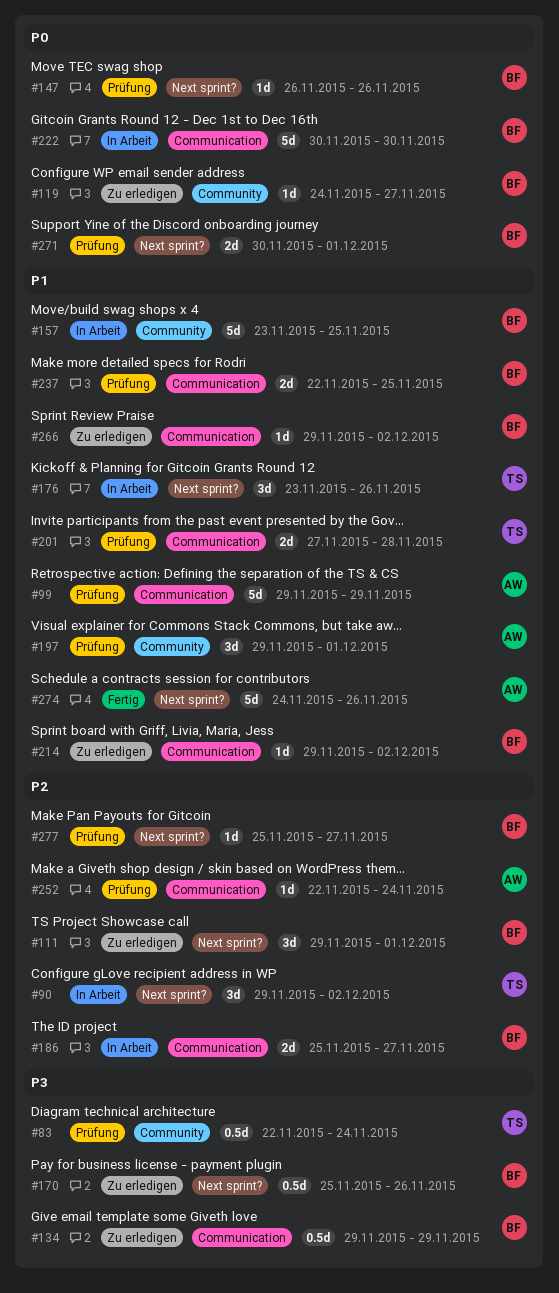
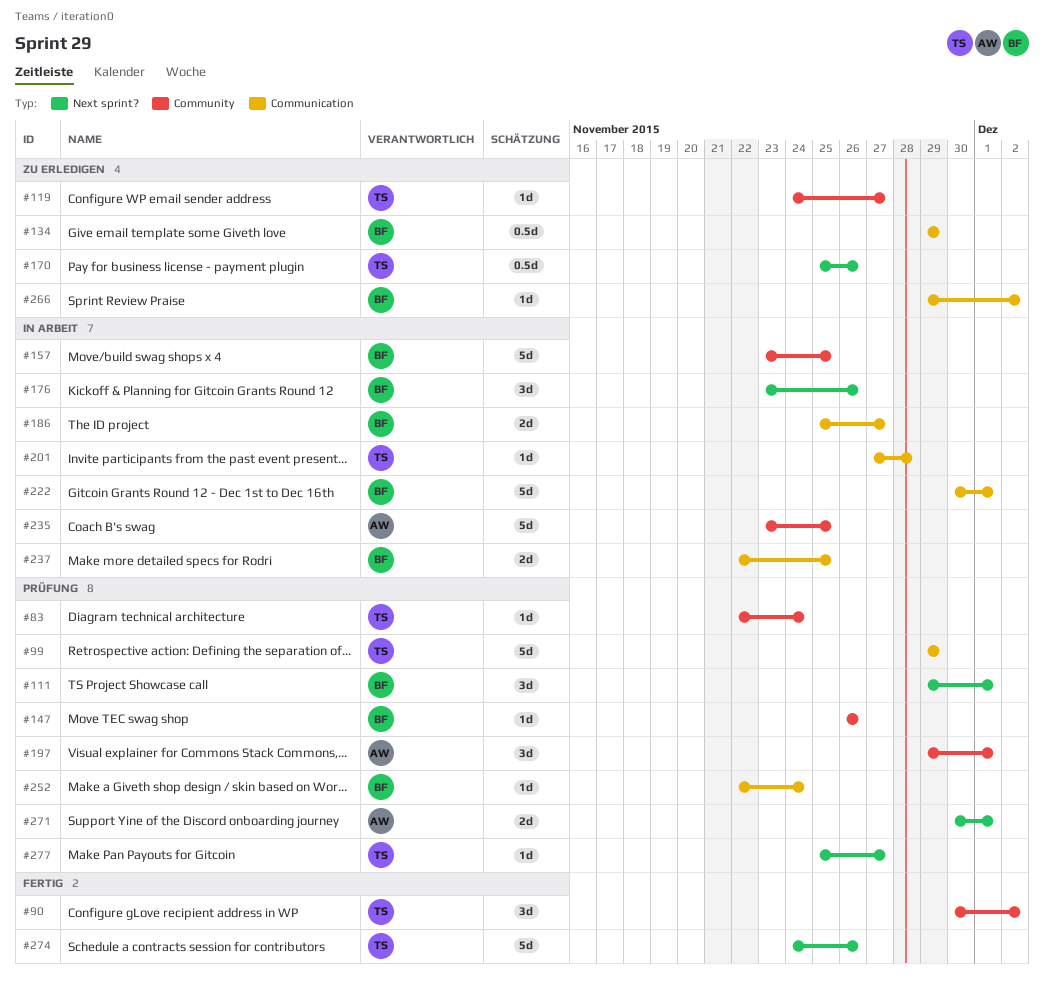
#83, estimate: 0.5d -> 1d
#90, status: In Arbeit -> Fertig
#90, label: Next sprint? -> Community
#90, start: Nov 29 -> Nov 30
#99, owner: AW -> TS
#111, status: Zu erledigen -> Prüfung
#119, owner: BF -> TS
#147, label: Next sprint? -> Community
#170, owner: BF -> TS
#176, owner: TS -> BF
#201, status: Prüfung -> In Arbeit
#201, estimate: 2d -> 1d
#214: present -> none
#222, due: Nov 30 -> Dec 1
#235: none -> present
#237, status: Prüfung -> In Arbeit
#252, owner: AW -> BF
#271, owner: BF -> AW
#274, owner: AW -> TS
#277, owner: BF -> TS

